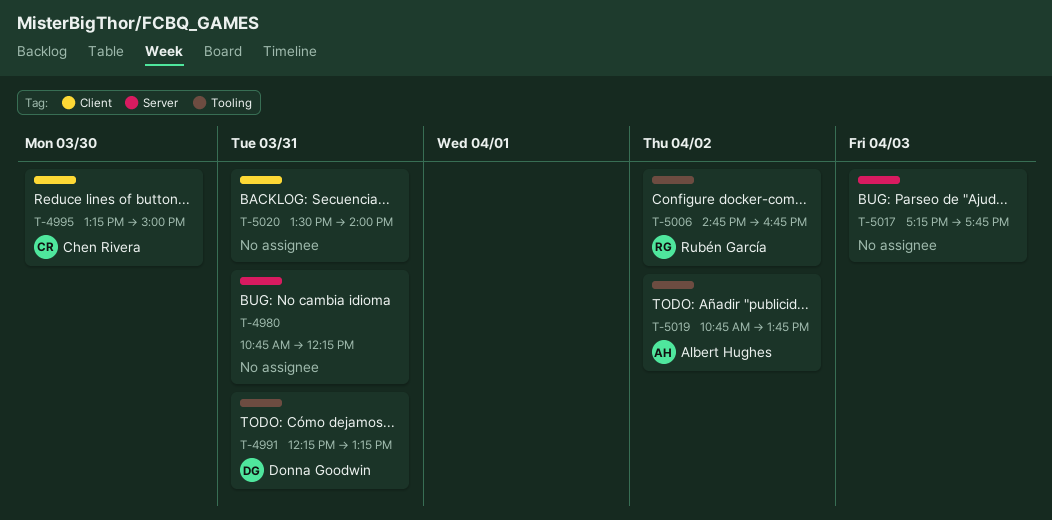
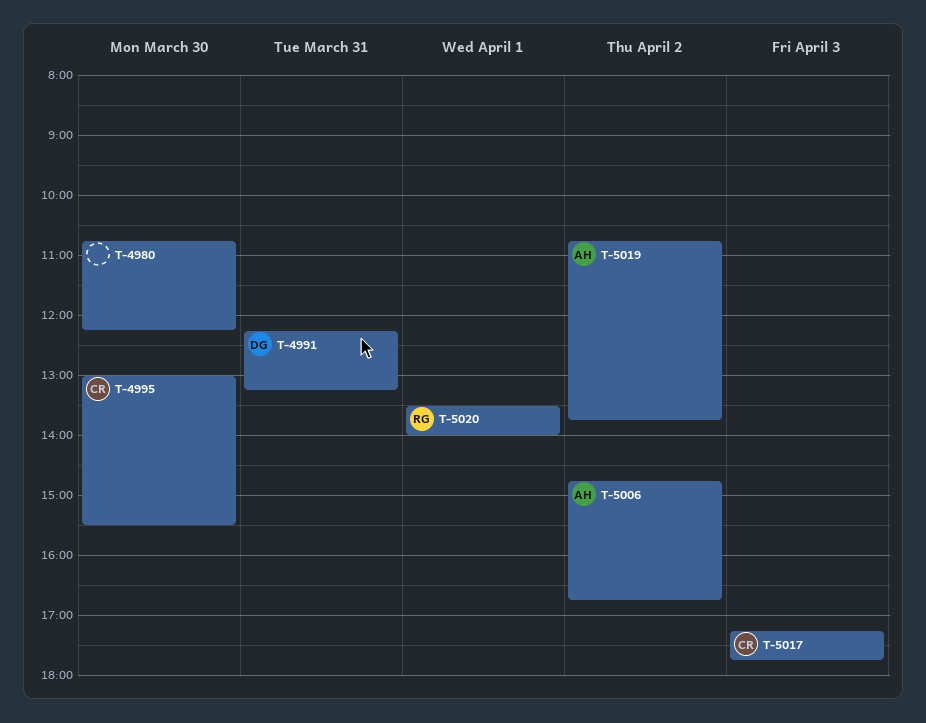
T-4980, day: Mar 31 -> Mar 30
T-4995, begins: 13:15 -> 13:00
T-4995, ends: 15:00 -> 15:30
T-5006, owner: Rubén García -> Albert Hughes
T-5017, owner: none -> Chen Rivera
T-5020, owner: none -> Rubén García
T-5020, day: Mar 31 -> Apr 1

